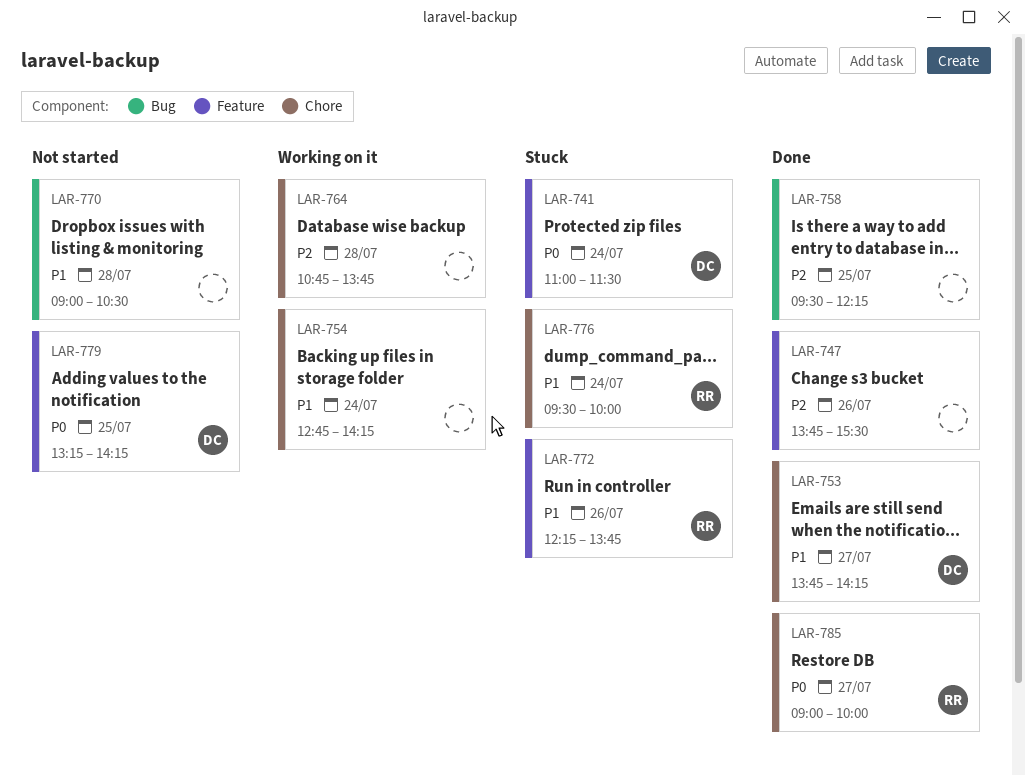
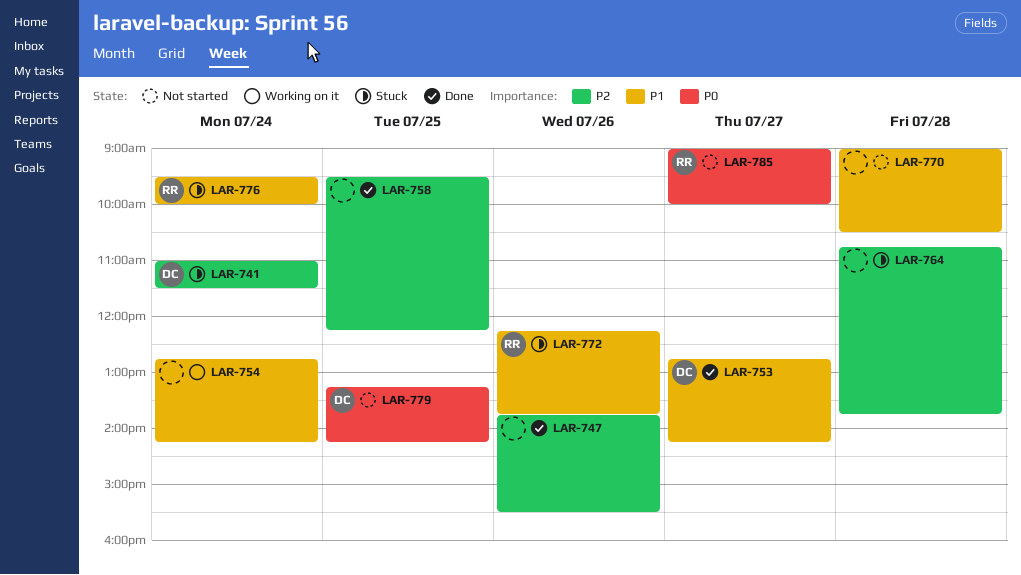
LAR-741, priority: P0 -> P2
LAR-753, begins: 13:45 -> 12:45
LAR-764, status: Working on it -> Stuck
LAR-785, status: Done -> Not started

